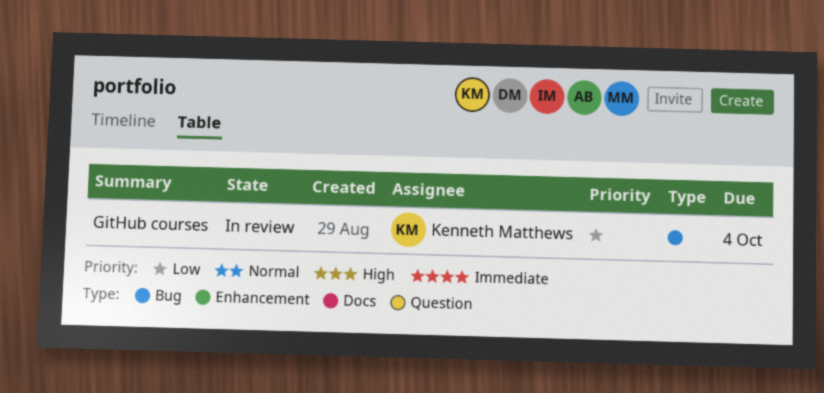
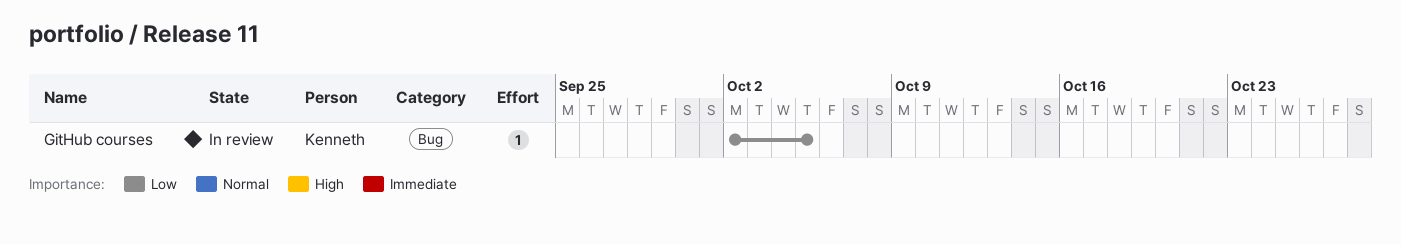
GitHub courses, due: Oct 4 -> Oct 5

